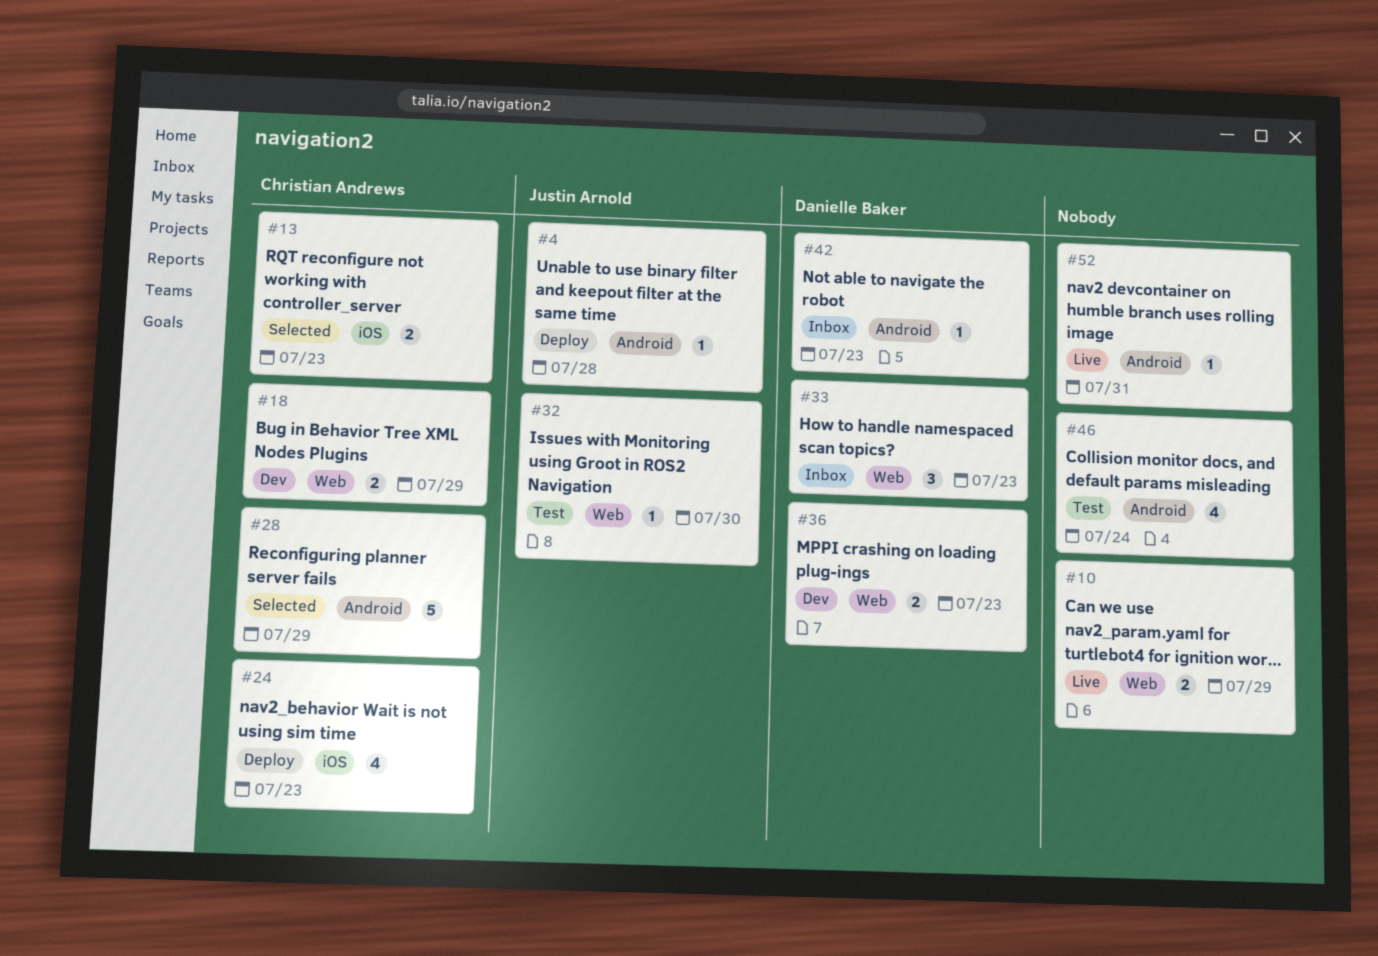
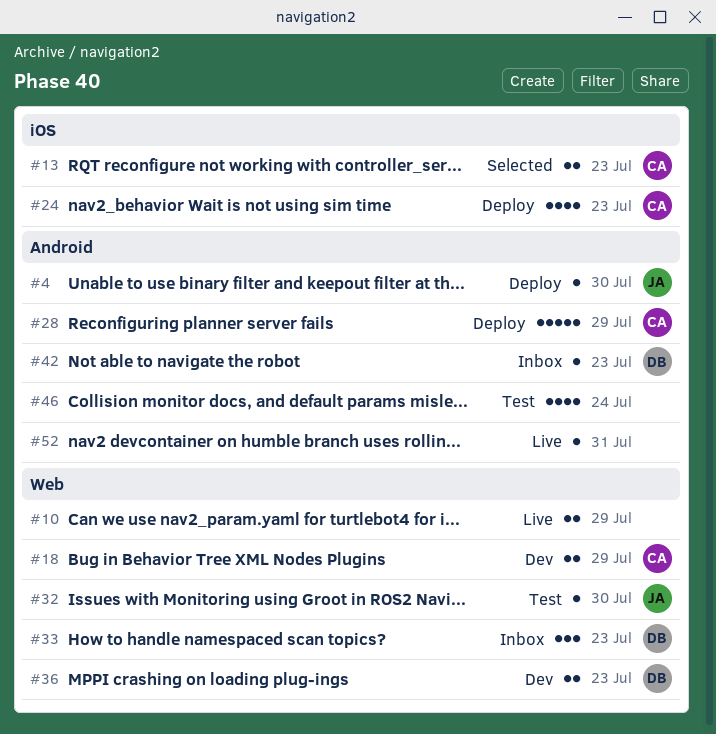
#4, due: Jul 28 -> Jul 30
#28, status: Selected -> Deploy

